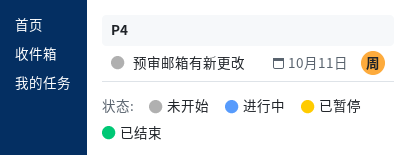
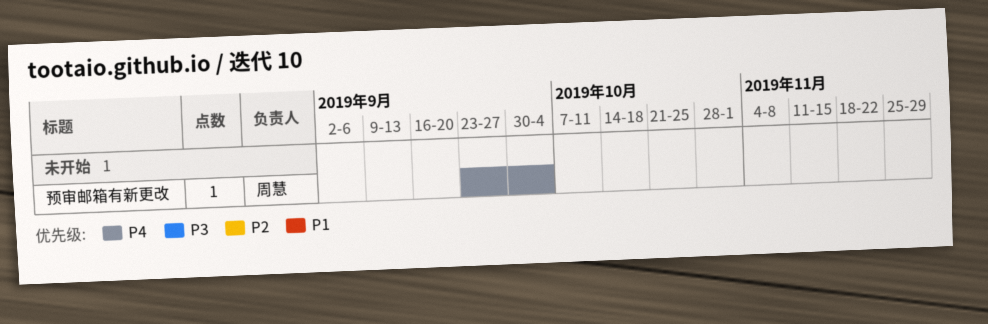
预审邮箱有新更改, due: Oct 11 -> Oct 4

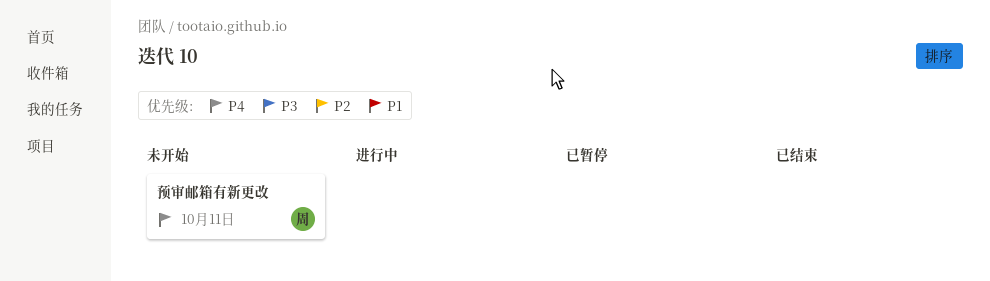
预审邮箱有新更改, due: Oct 4 -> Oct 11

